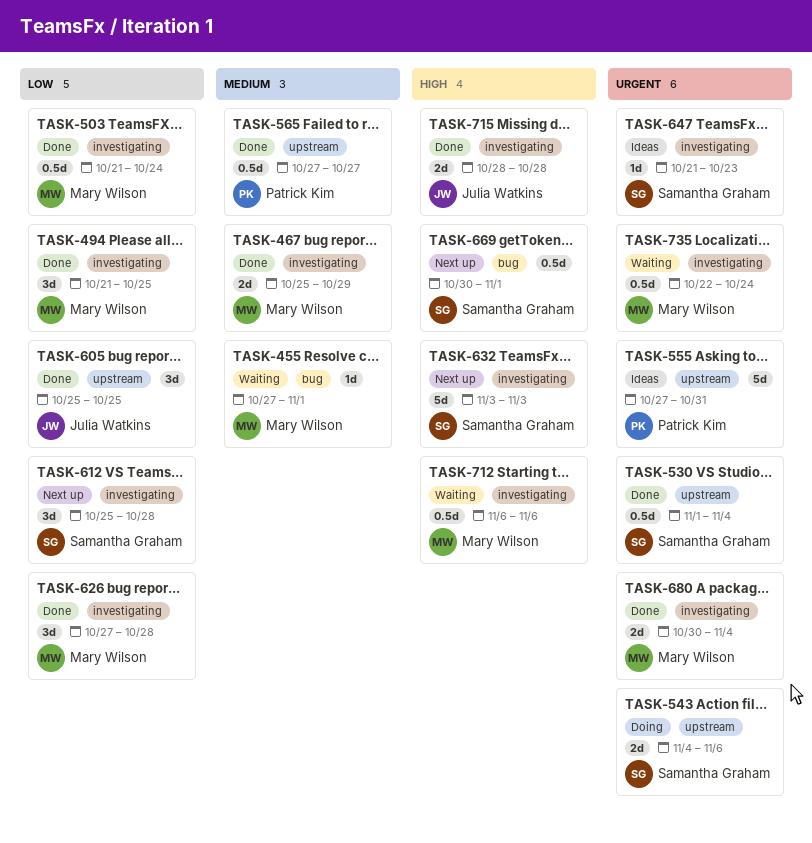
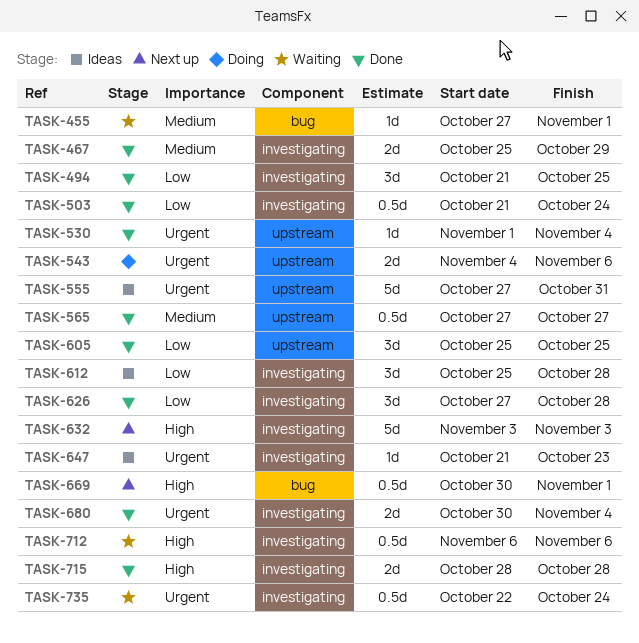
TASK-530, estimate: 0.5d -> 1d
TASK-612, status: Next up -> Ideas

